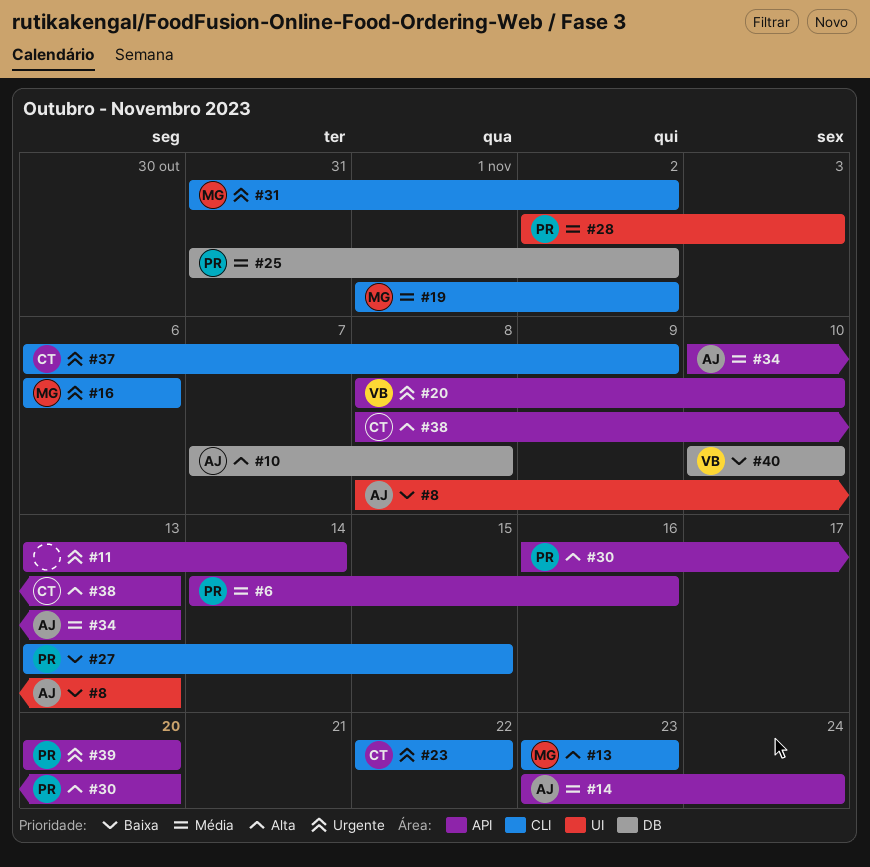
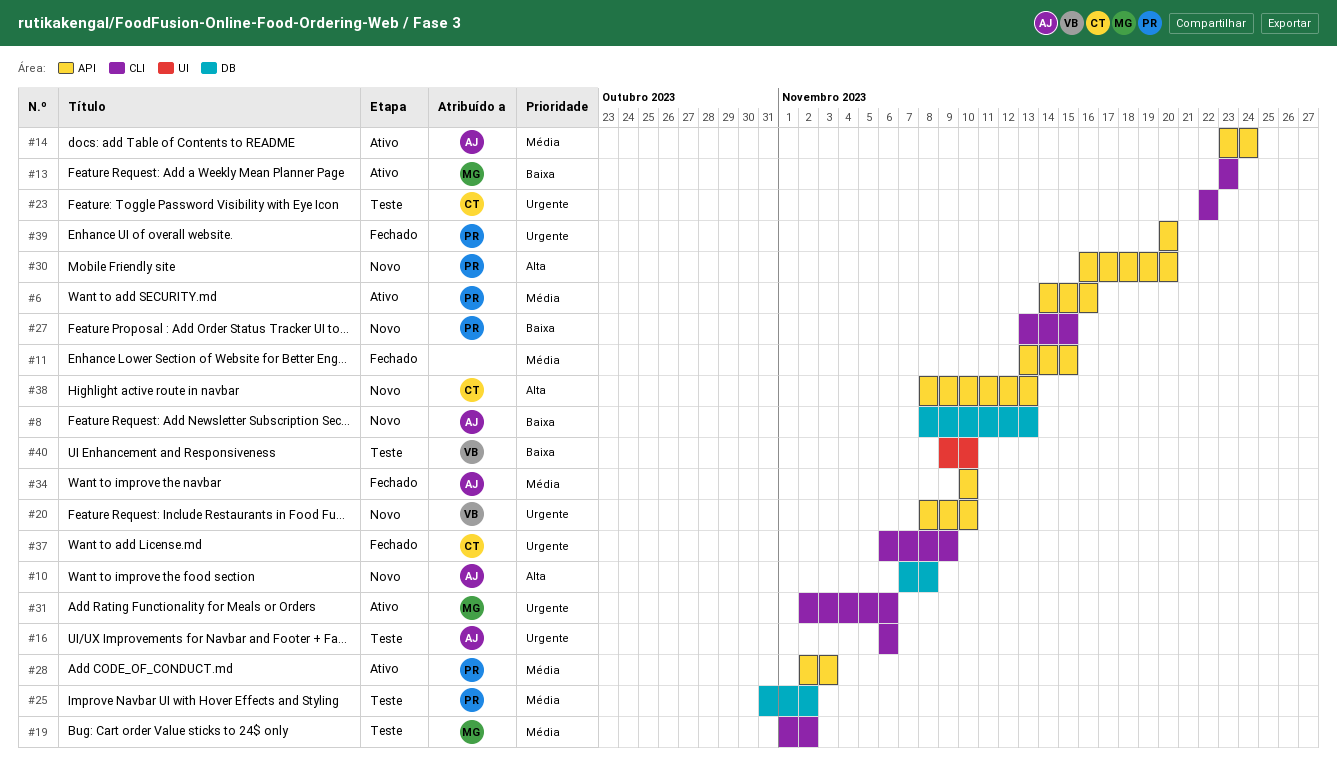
#8, label: UI -> DB
#11, priority: Urgente -> Média
#11, due: Nov 14 -> Nov 15
#13, priority: Alta -> Baixa
#16, owner: MG -> AJ
#28, label: UI -> API
#31, start: Oct 31 -> Nov 2
#31, due: Nov 2 -> Nov 6
#34, due: Nov 13 -> Nov 10
#40, label: DB -> UI
#40, start: Nov 10 -> Nov 9

